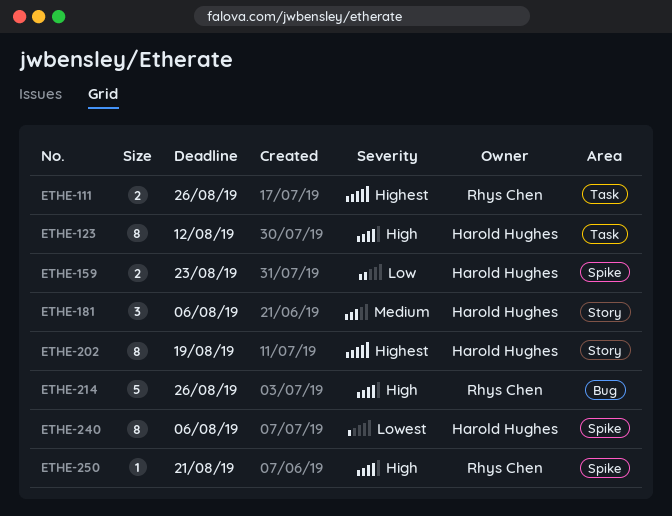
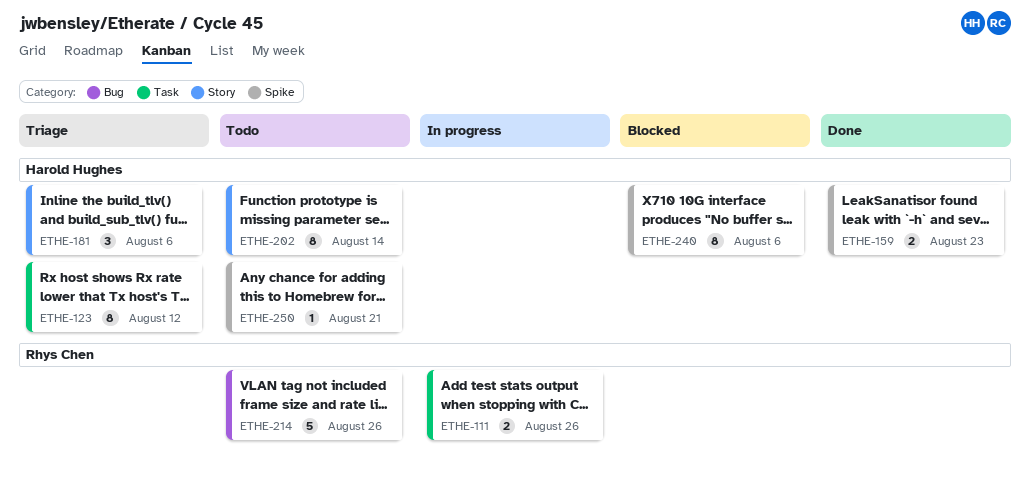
ETHE-202, due: Aug 19 -> Aug 14
ETHE-250, owner: Rhys Chen -> Harold Hughes

